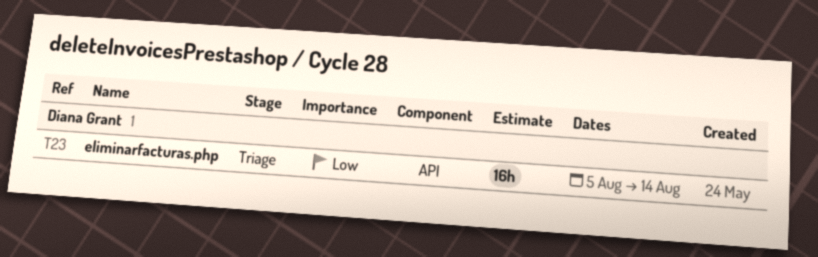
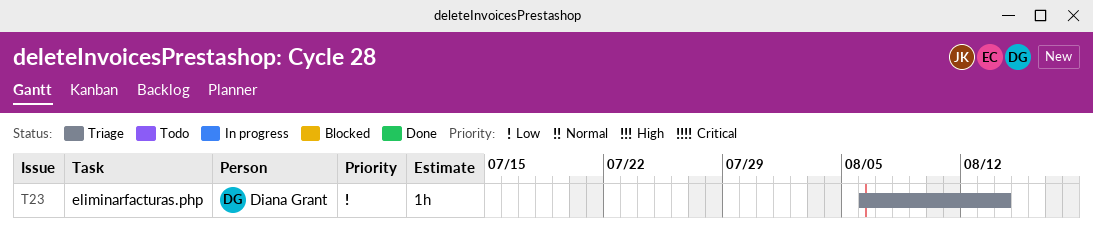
T23, estimate: 16h -> 1h
T23, start: Aug 5 -> Aug 6

